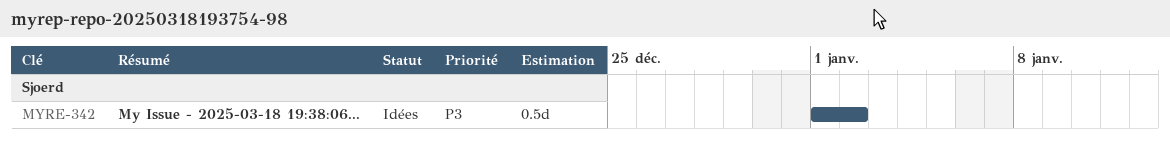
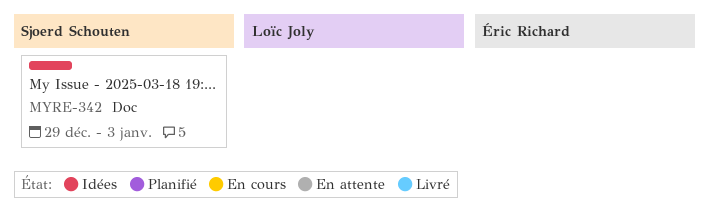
MYRE-342, start: Jan 1 -> Dec 29
MYRE-342, due: Jan 2 -> Jan 3

